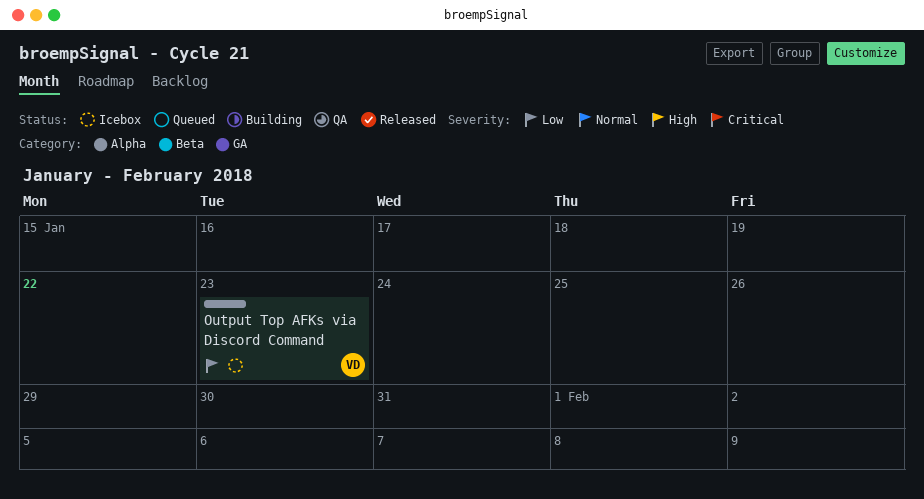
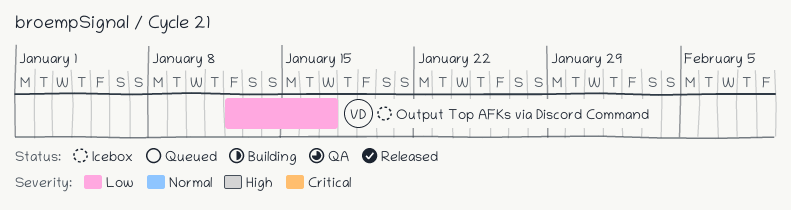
Output Top AFKs via Discord Command, due: Jan 23 -> Jan 17

